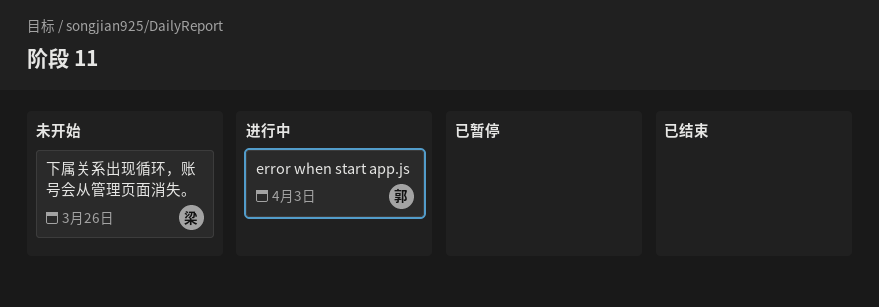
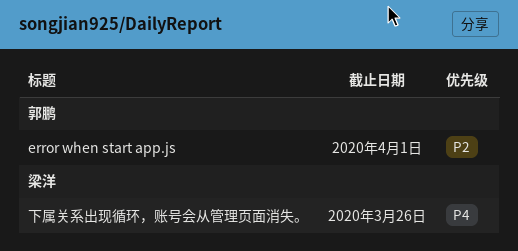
error when start app.js, due: Apr 3 -> Apr 1

